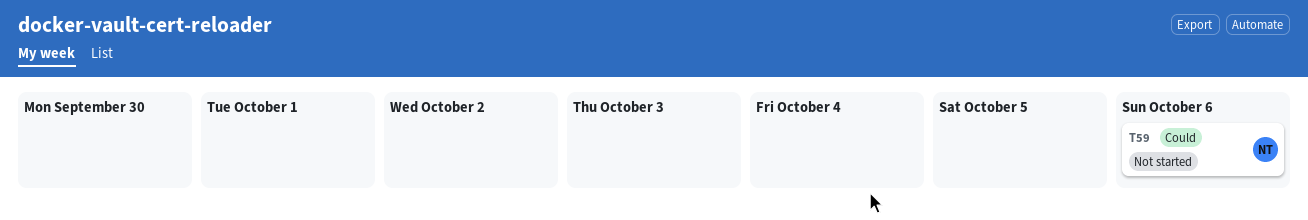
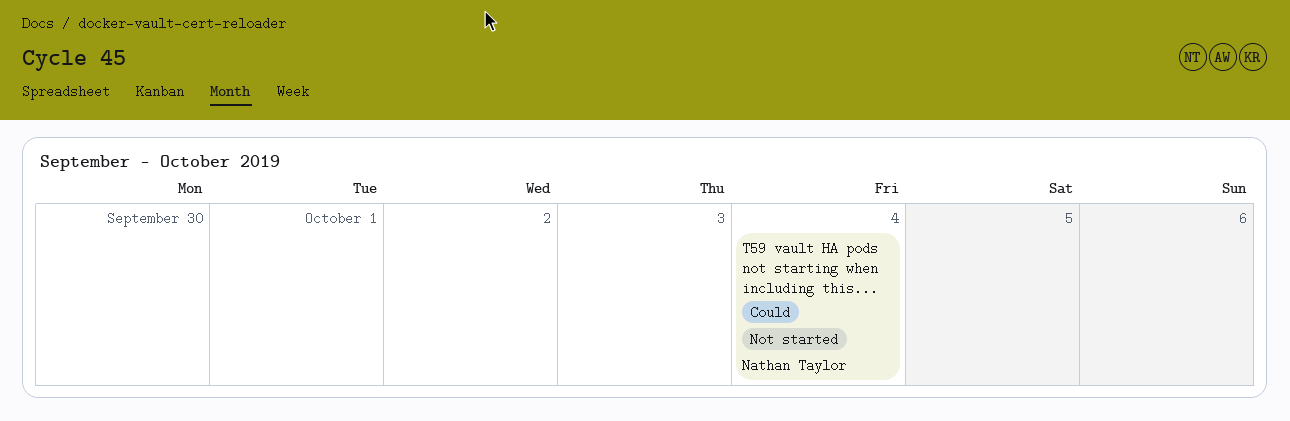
T59, due: Oct 6 -> Oct 4

